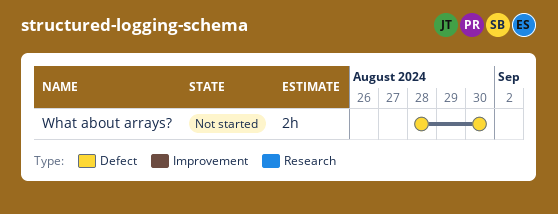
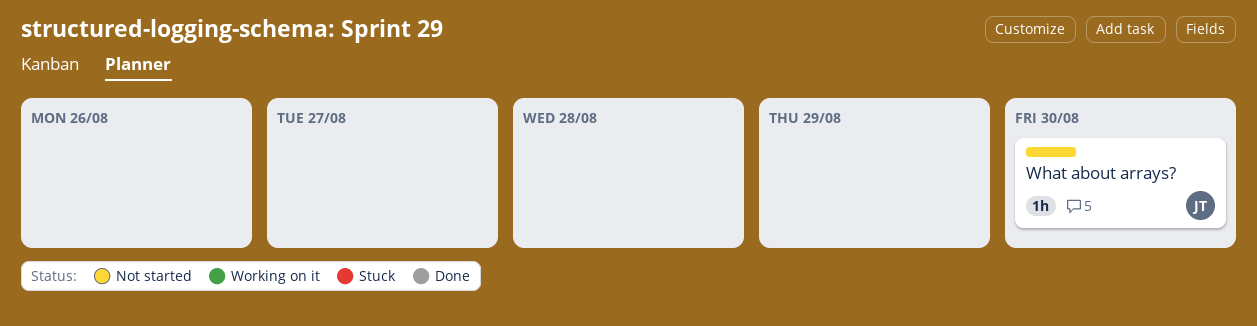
What about arrays?, estimate: 2h -> 1h

